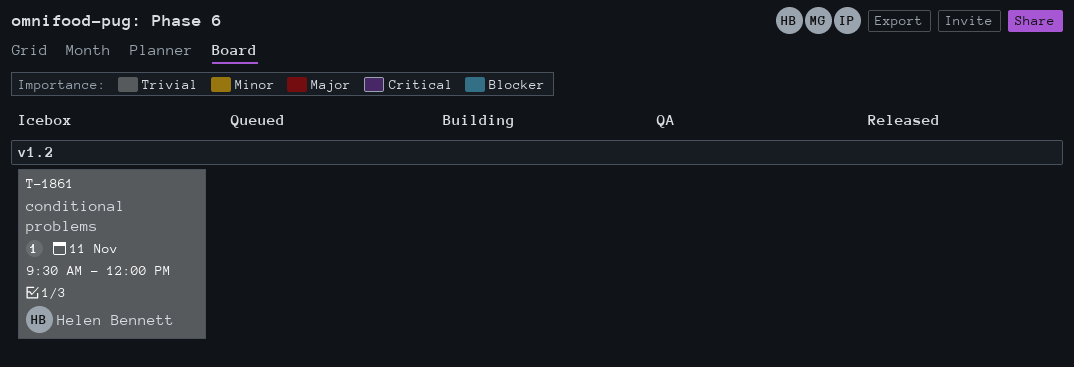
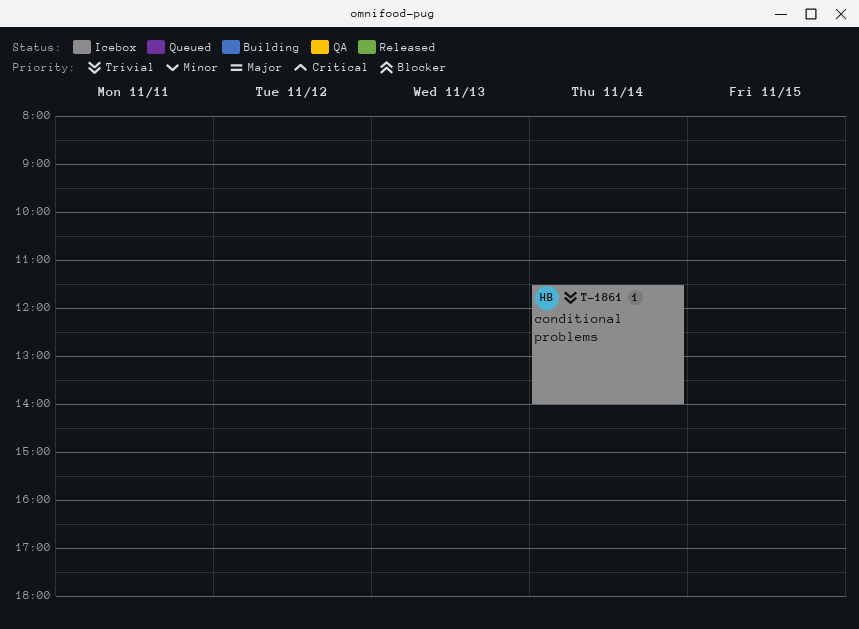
T-1861, day: Nov 11 -> Nov 14
T-1861, begins: 09:30 -> 11:30
T-1861, ends: 12:00 -> 14:00

